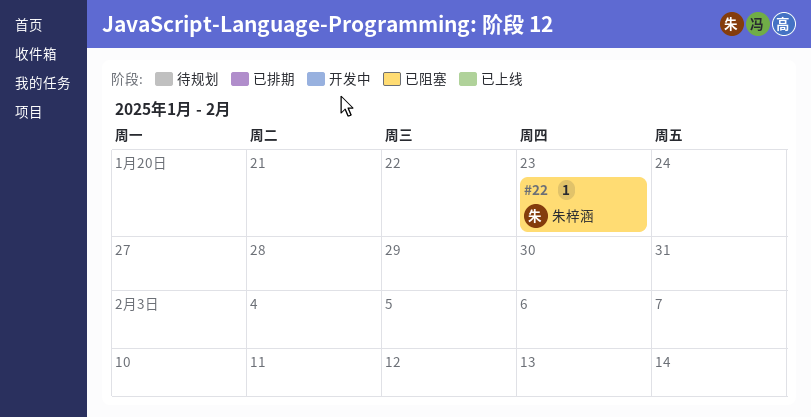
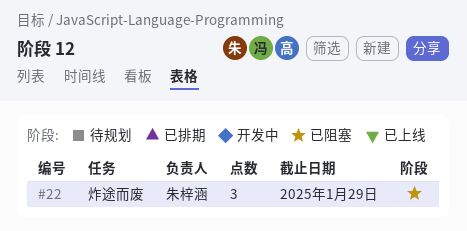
#22, estimate: 1 -> 3
#22, due: Jan 23 -> Jan 29

